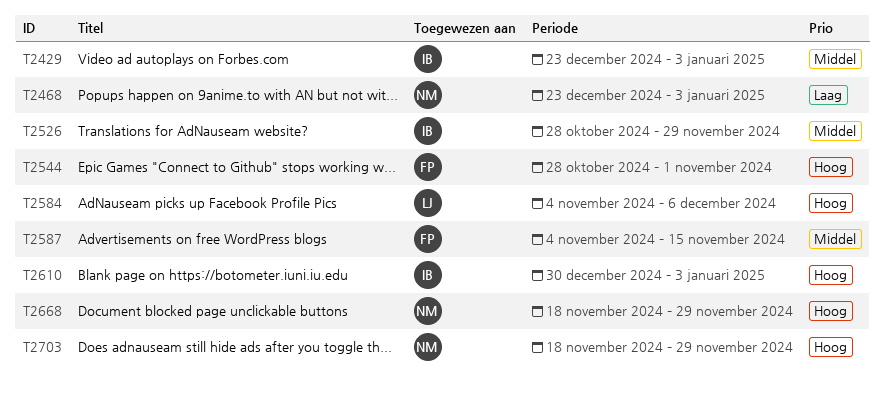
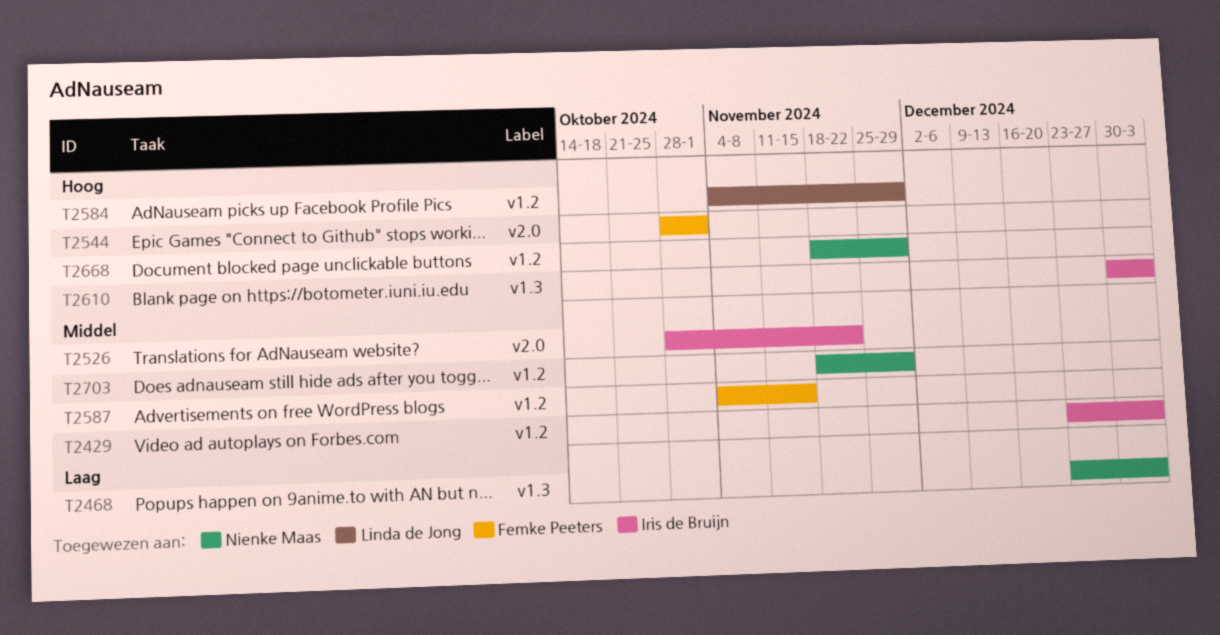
T2526, due: Nov 29 -> Nov 22
T2584, due: Dec 6 -> Nov 29
T2703, priority: Hoog -> Middel

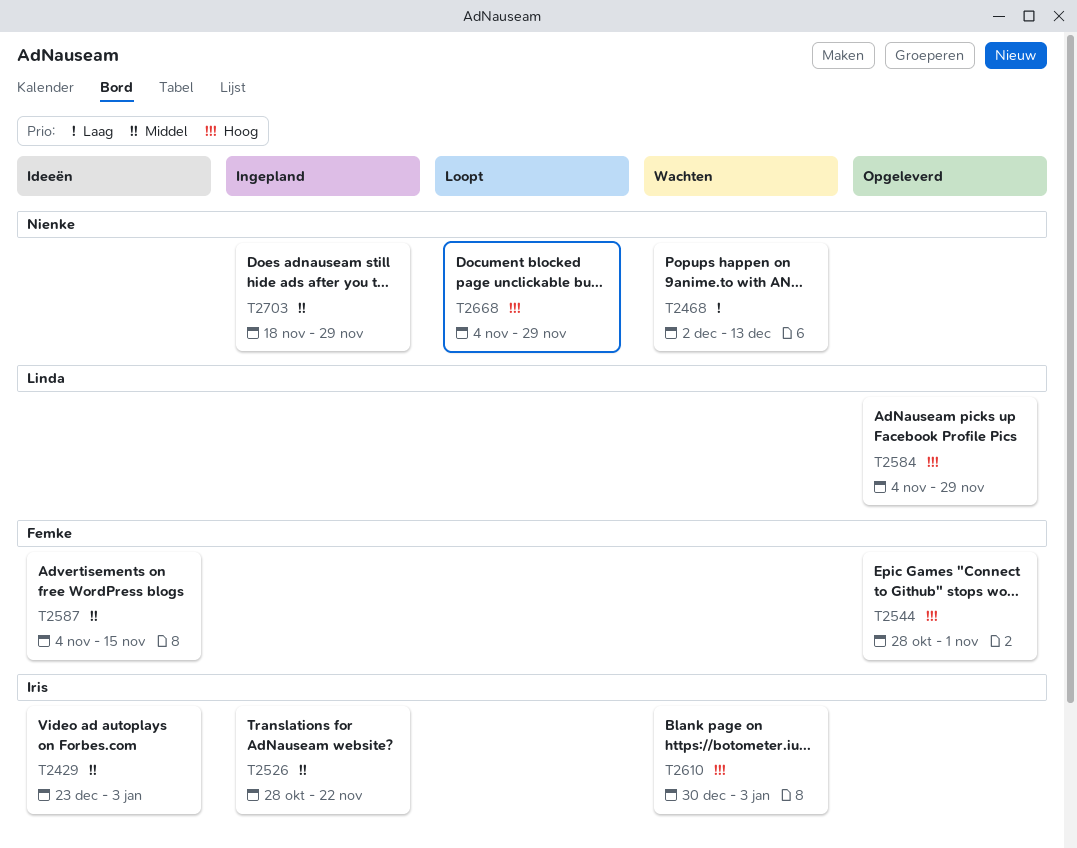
T2468, start: Dec 23 -> Dec 2
T2468, due: Jan 3 -> Dec 13
T2668, start: Nov 18 -> Nov 4

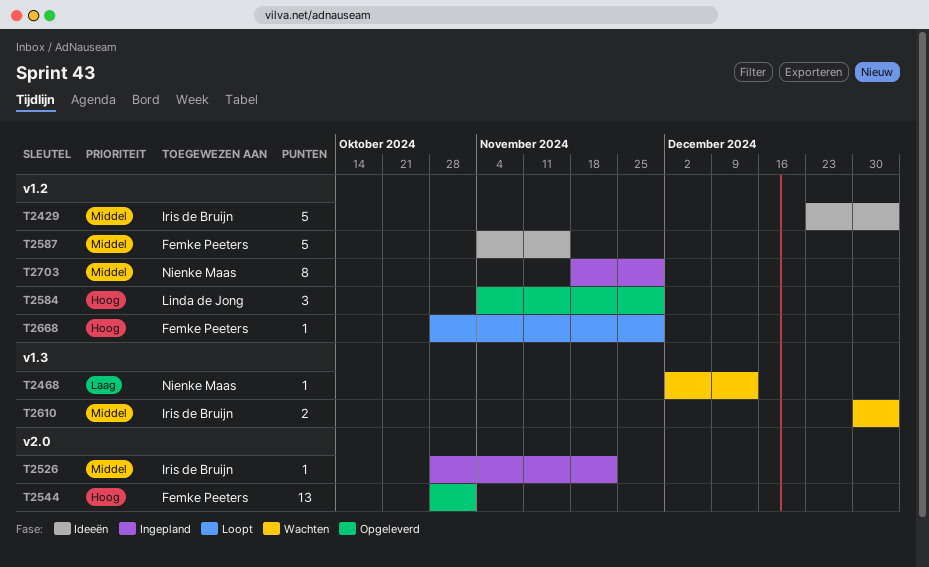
T2610, priority: Hoog -> Middel
T2668, owner: Nienke Maas -> Femke Peeters
T2668, start: Nov 4 -> Oct 28

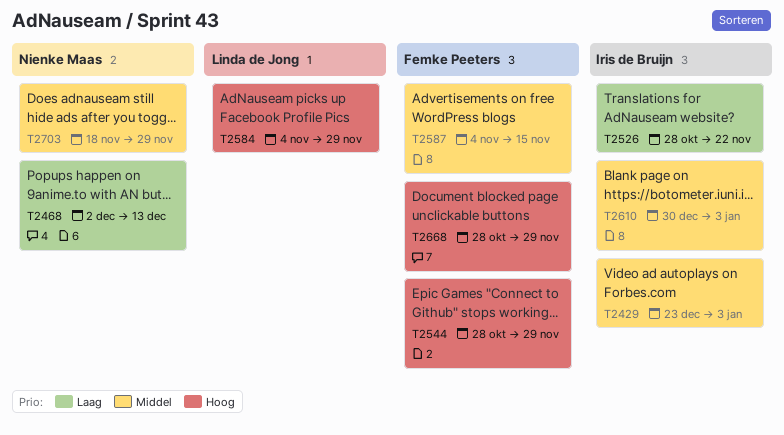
T2526, priority: Middel -> Laag
T2544, due: Nov 1 -> Nov 29

